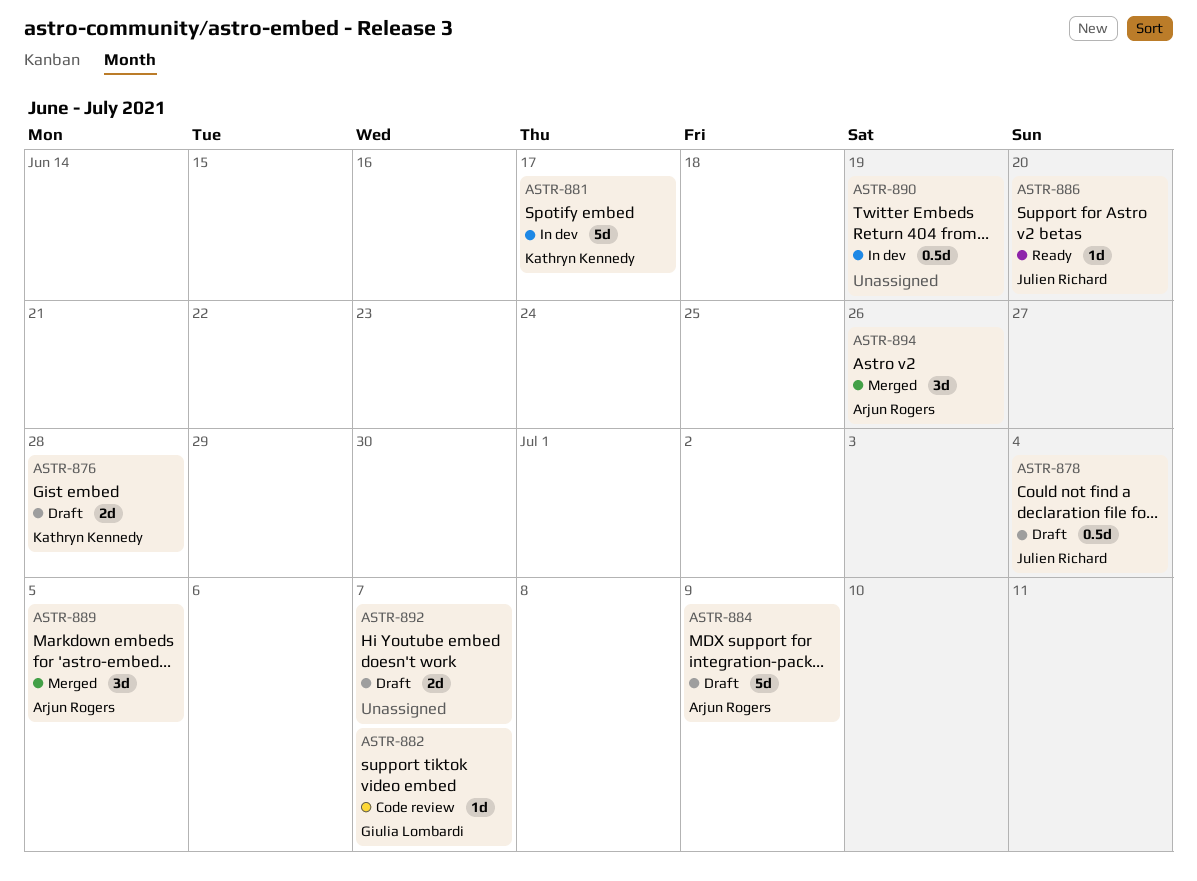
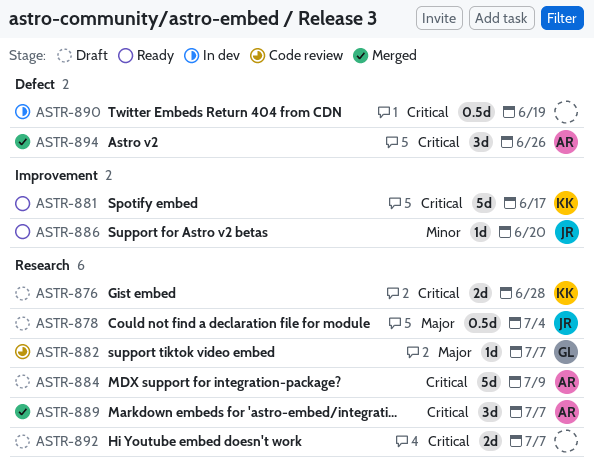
ASTR-881, status: In dev -> Ready
ASTR-889, due: Jul 5 -> Jul 7

